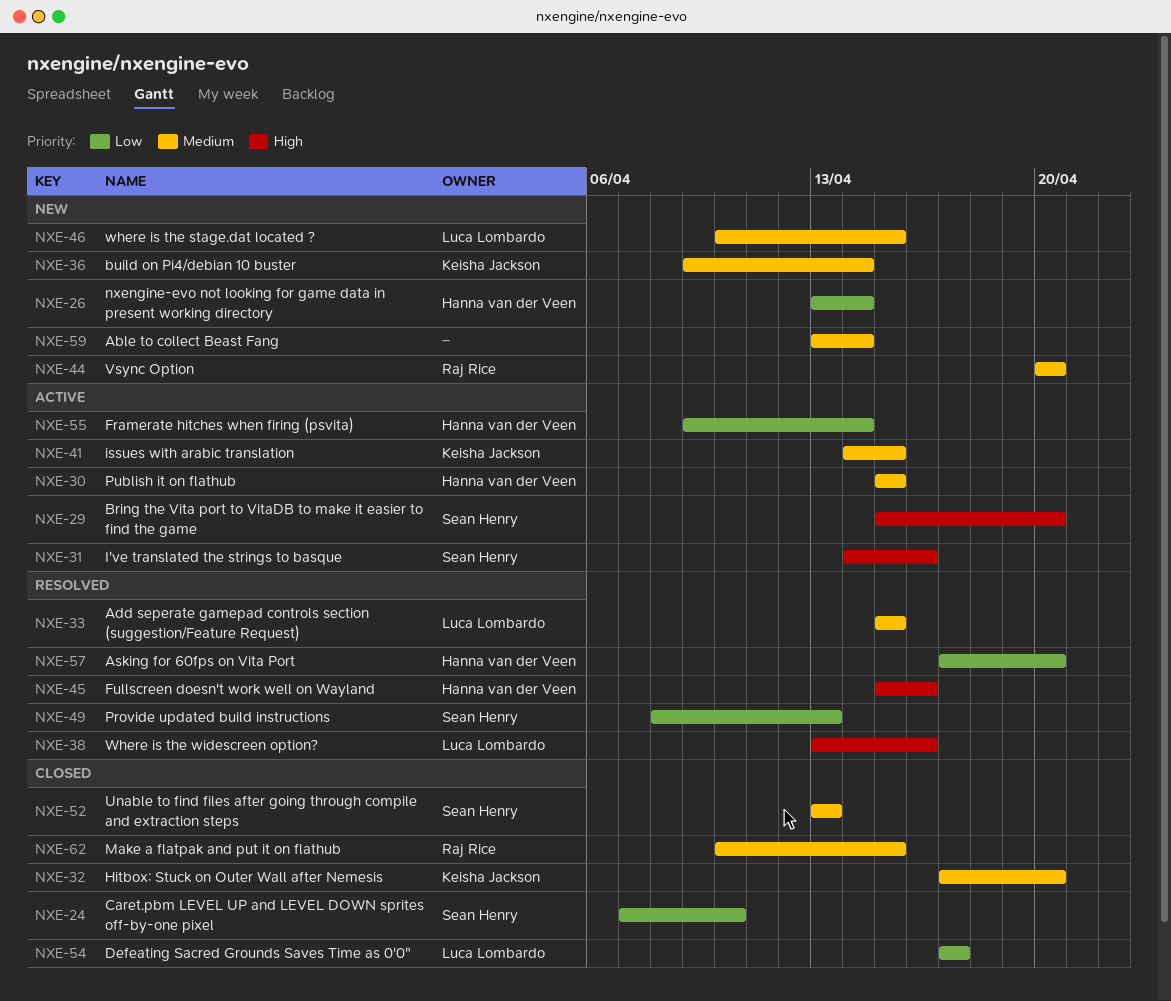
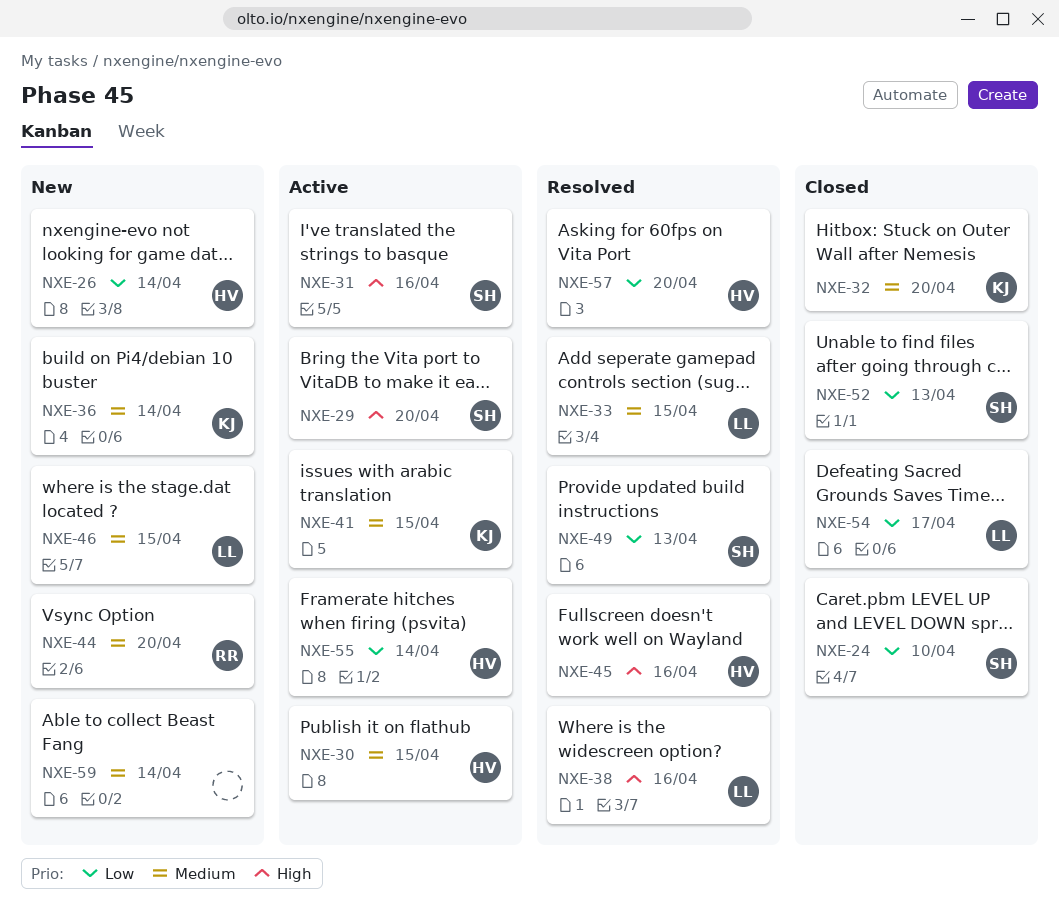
NXE-52, priority: Medium -> Low
NXE-62: present -> none

